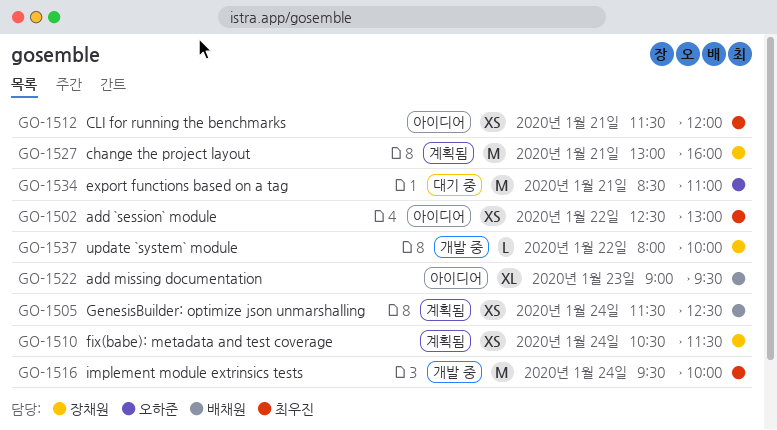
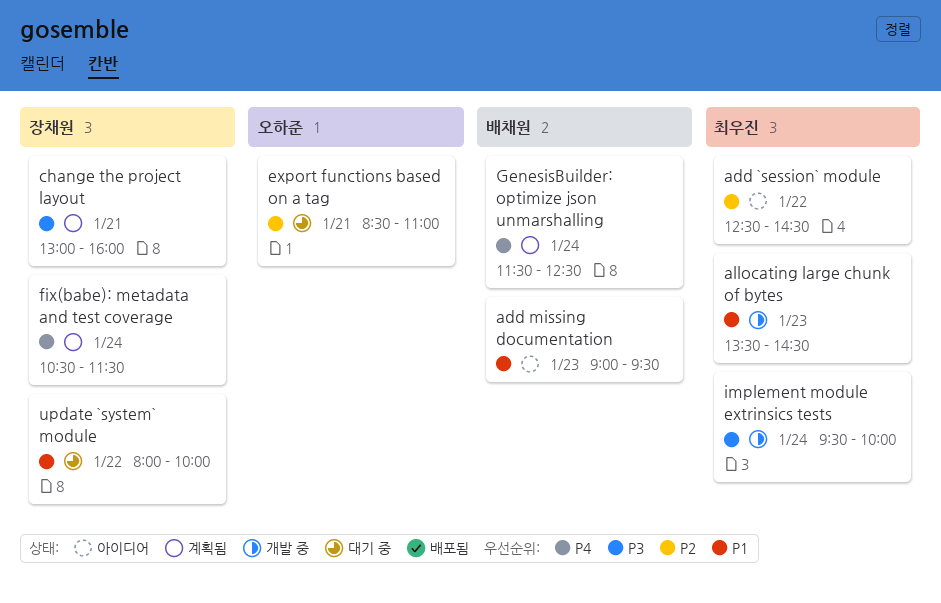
add `session` module, ends: 13:00 -> 14:30
allocating large chunk of bytes: none -> present
CLI for running the benchmarks: present -> none
update `system` module, status: 개발 중 -> 대기 중

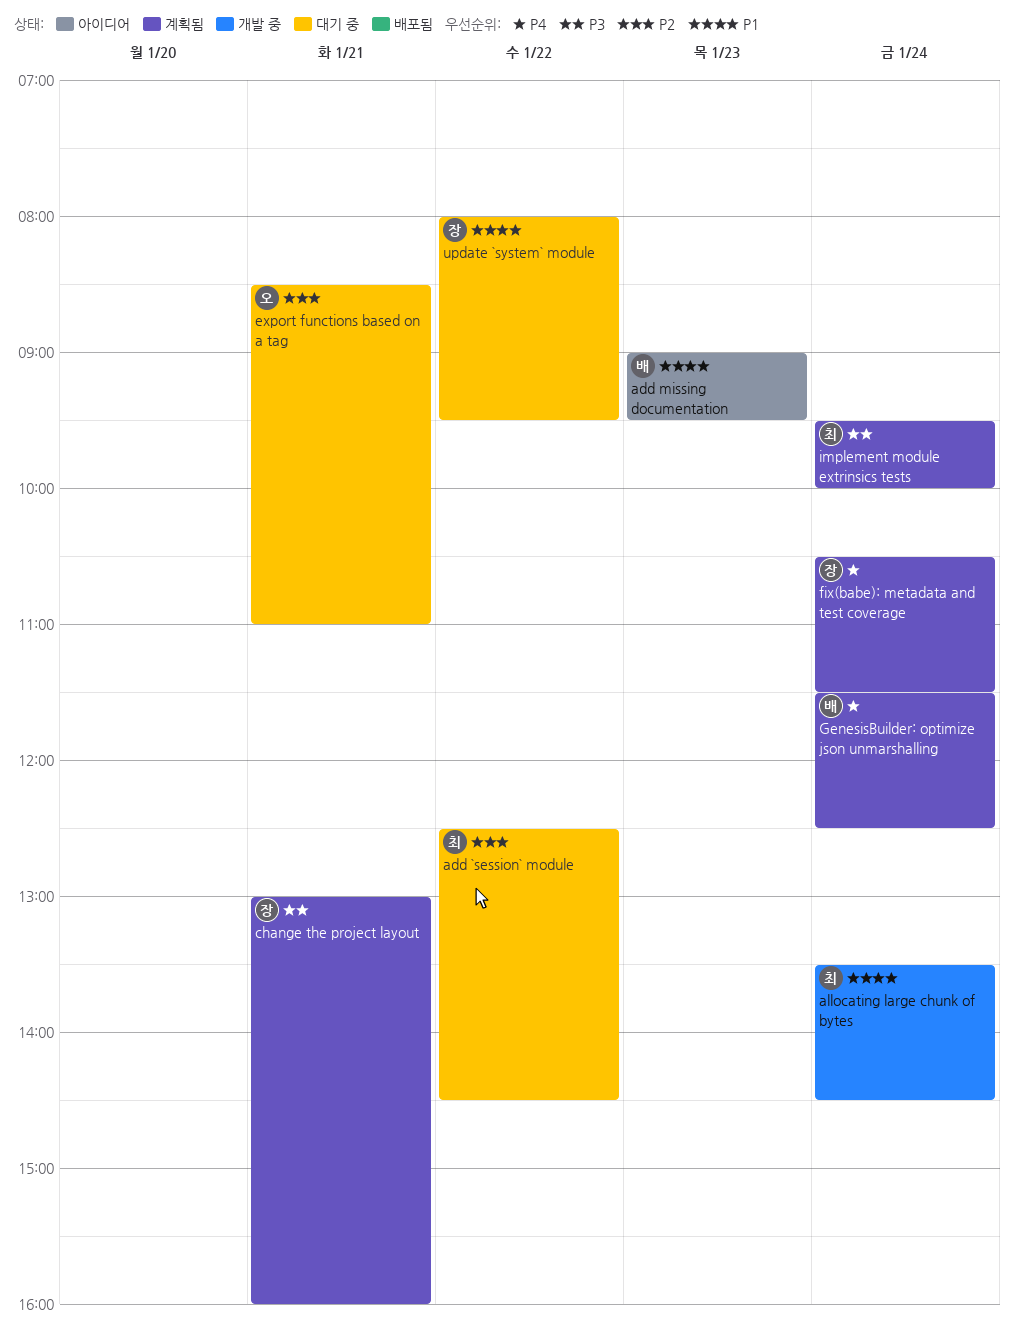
add `session` module, status: 아이디어 -> 대기 중
allocating large chunk of bytes, day: Jan 23 -> Jan 24
implement module extrinsics tests, status: 개발 중 -> 계획됨
update `system` module, ends: 10:00 -> 09:30

